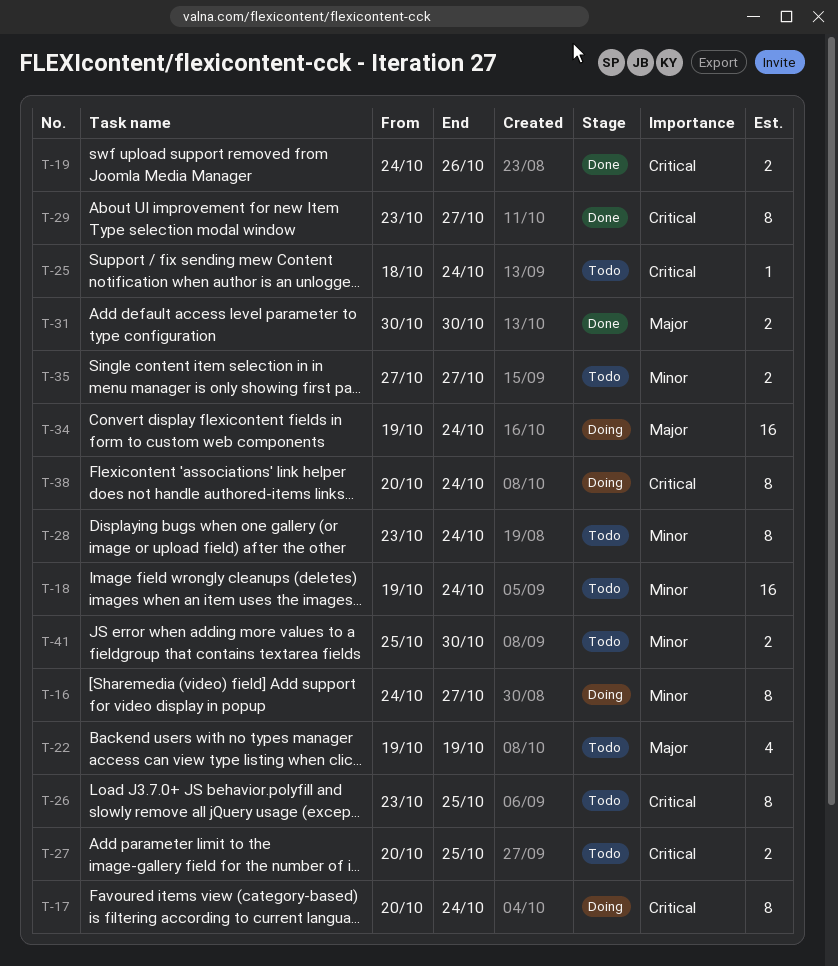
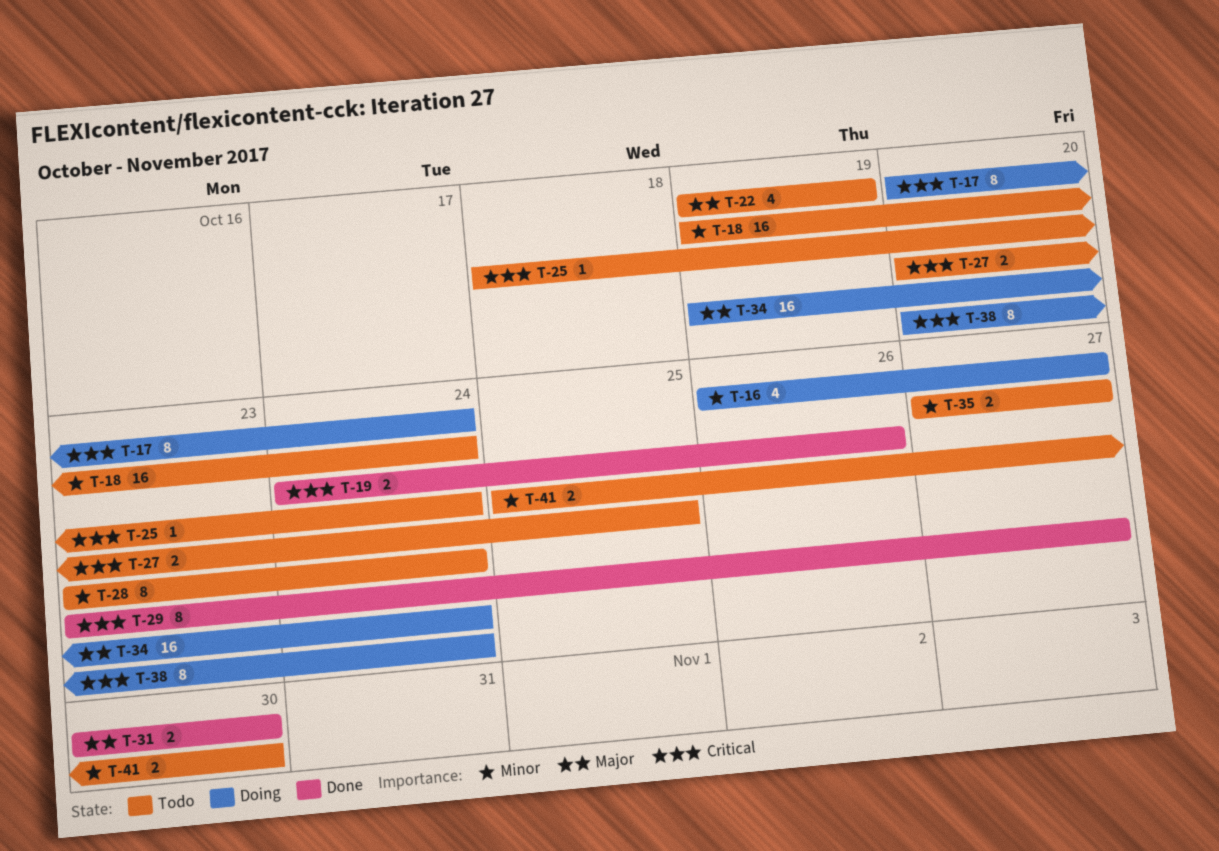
T-16, estimate: 8 -> 4
T-16, start: Oct 24 -> Oct 26
T-26: present -> none

